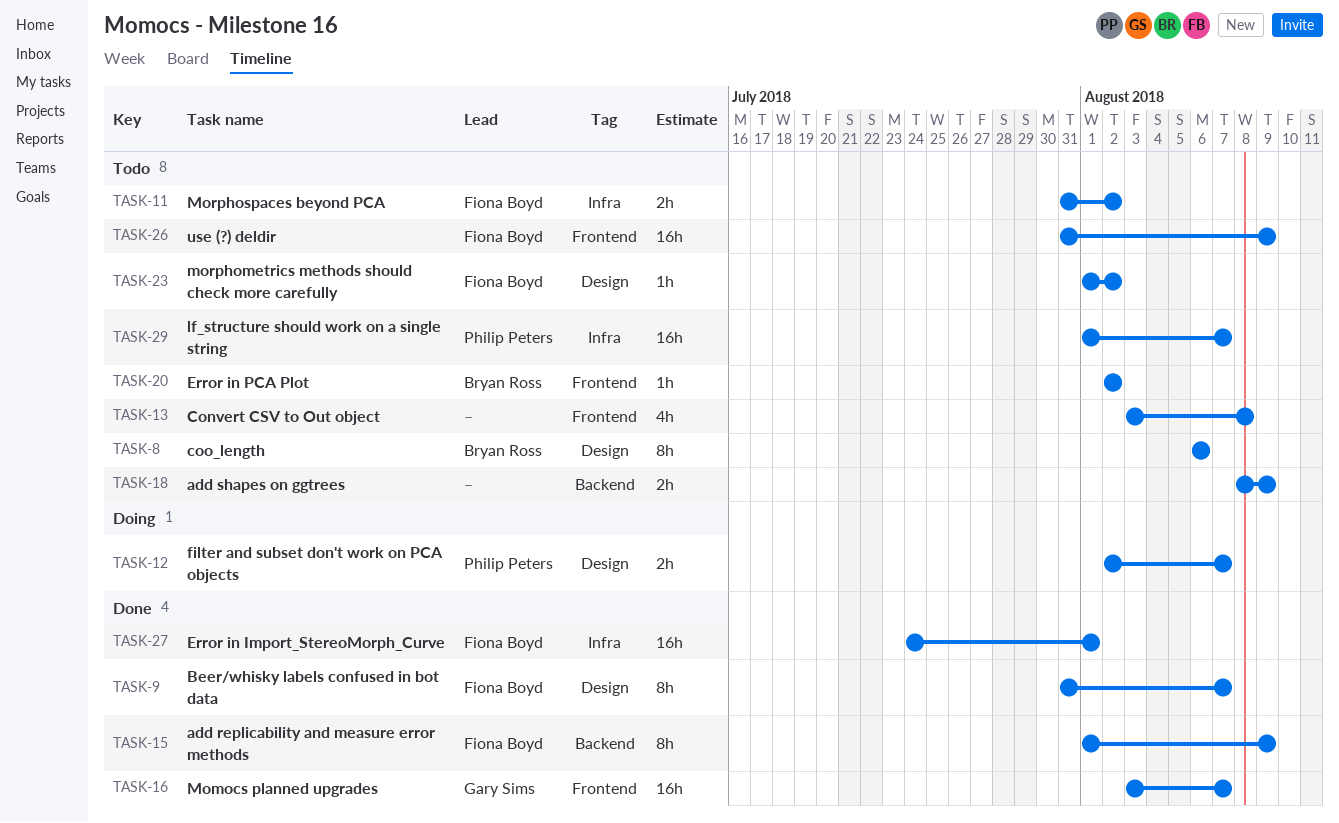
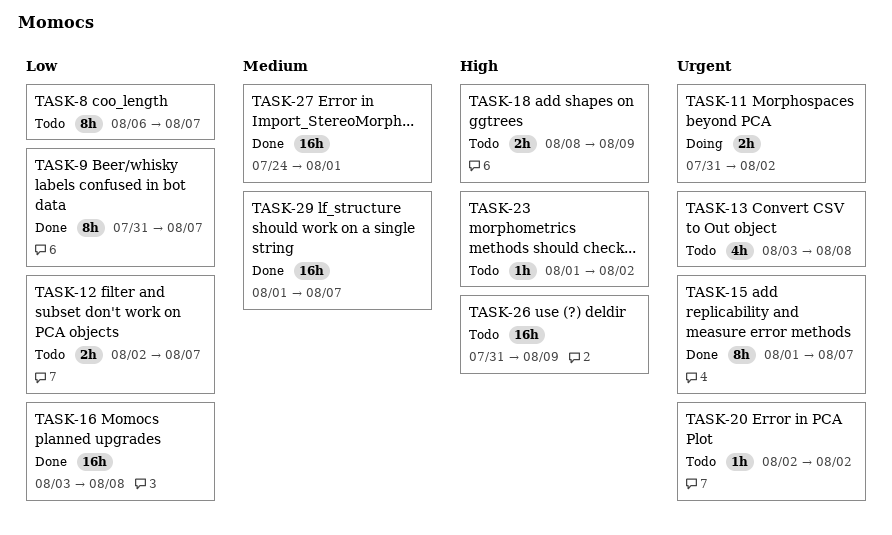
TASK-8, due: Aug 6 -> Aug 7
TASK-11, status: Todo -> Doing
TASK-12, status: Doing -> Todo
TASK-15, due: Aug 9 -> Aug 7
TASK-16, due: Aug 7 -> Aug 8
TASK-29, status: Todo -> Done

